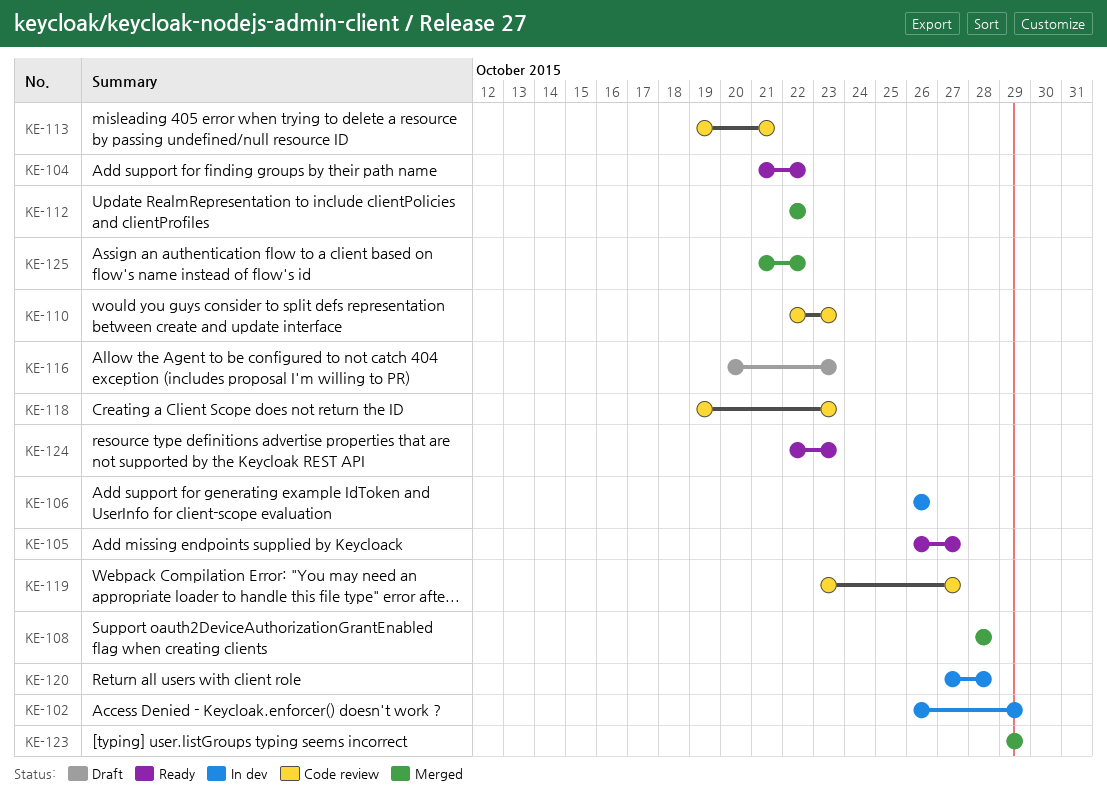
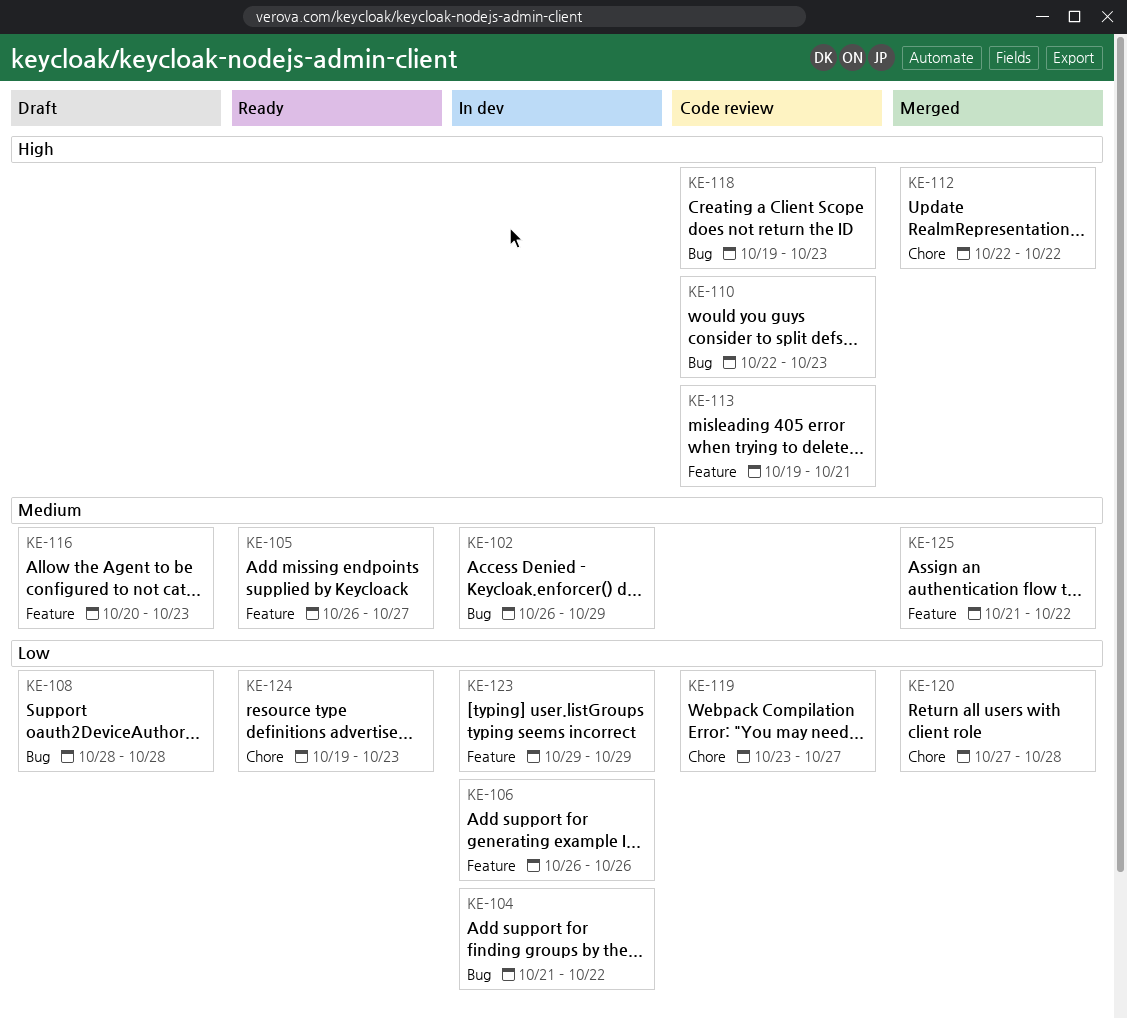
KE-104, status: Ready -> In dev
KE-108, status: Merged -> Draft
KE-120, status: In dev -> Merged
KE-123, status: Merged -> In dev
KE-124, start: Oct 22 -> Oct 19

